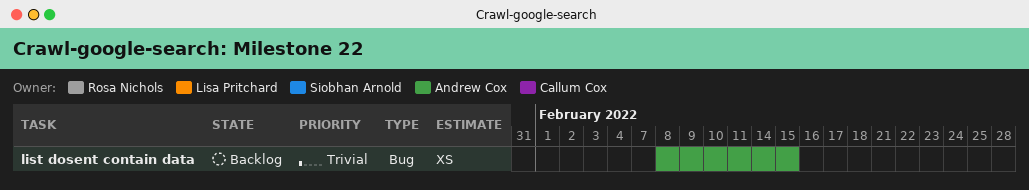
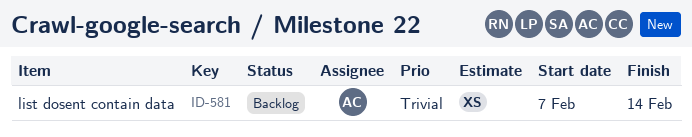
list dosent contain data, start: Feb 8 -> Feb 7
list dosent contain data, due: Feb 15 -> Feb 14

